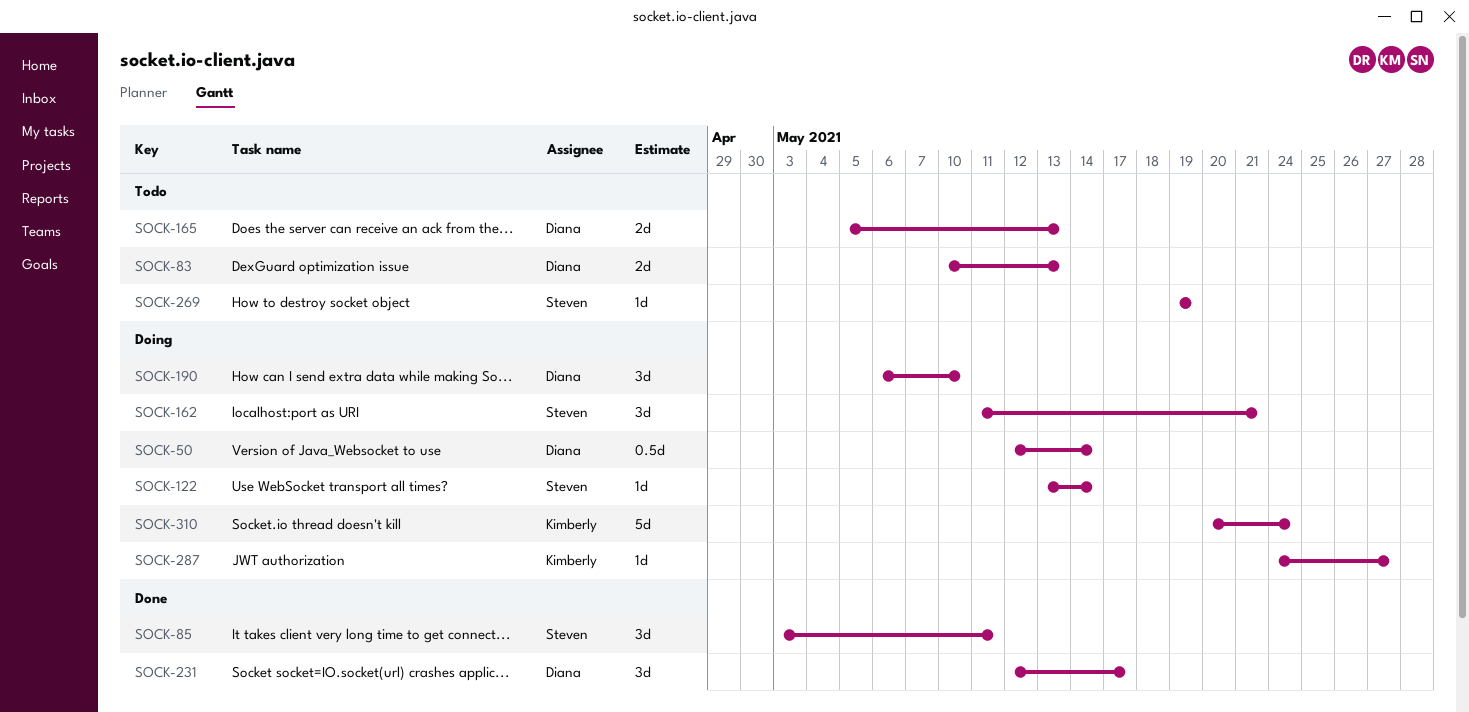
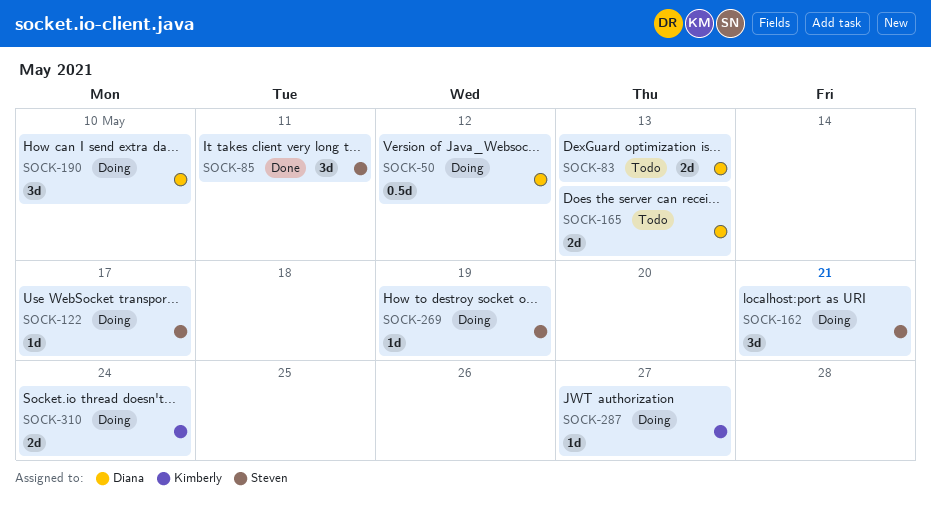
SOCK-50, due: May 14 -> May 12
SOCK-122, due: May 14 -> May 17
SOCK-231: present -> none
SOCK-269, status: Todo -> Doing
SOCK-310, estimate: 5d -> 2d

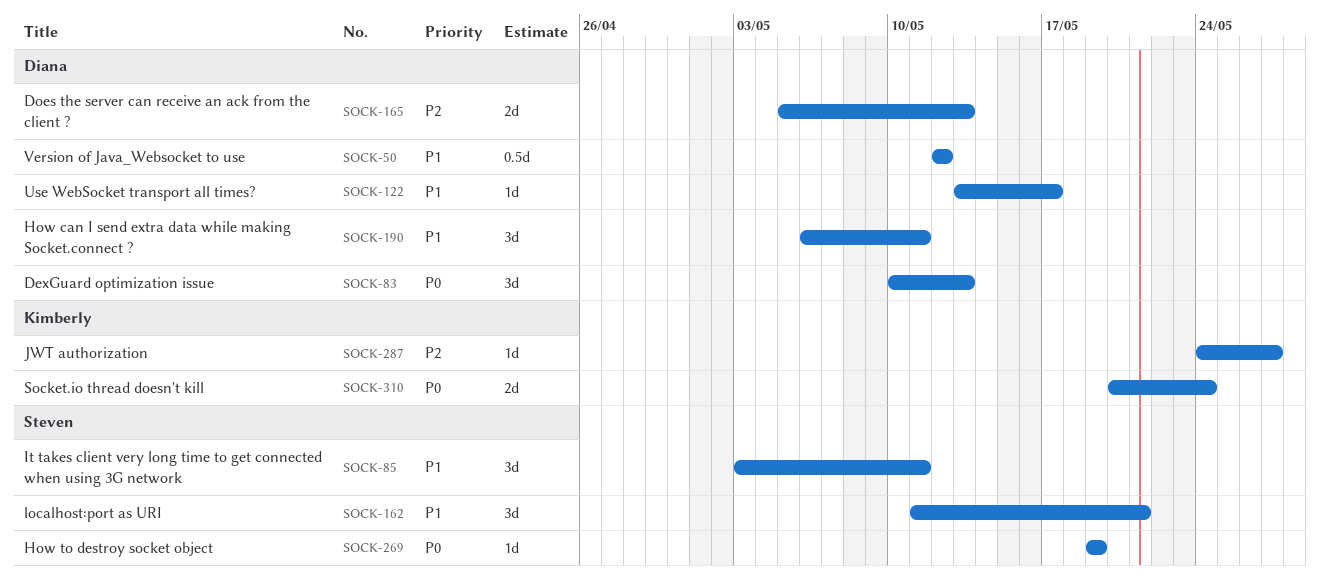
SOCK-83, estimate: 2d -> 3d
SOCK-122, owner: Steven -> Diana
SOCK-190, due: May 10 -> May 11

